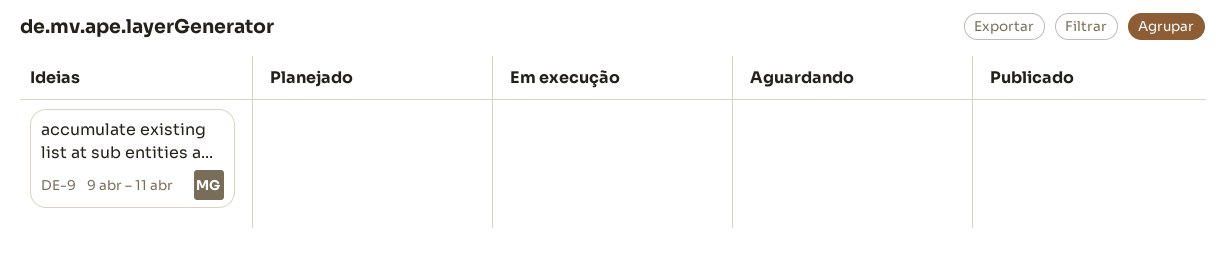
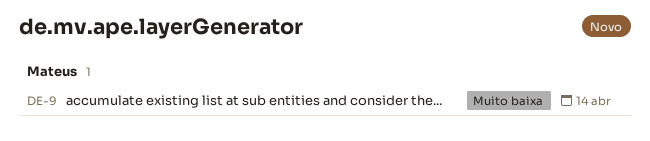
DE-9, due: Apr 11 -> Apr 14

